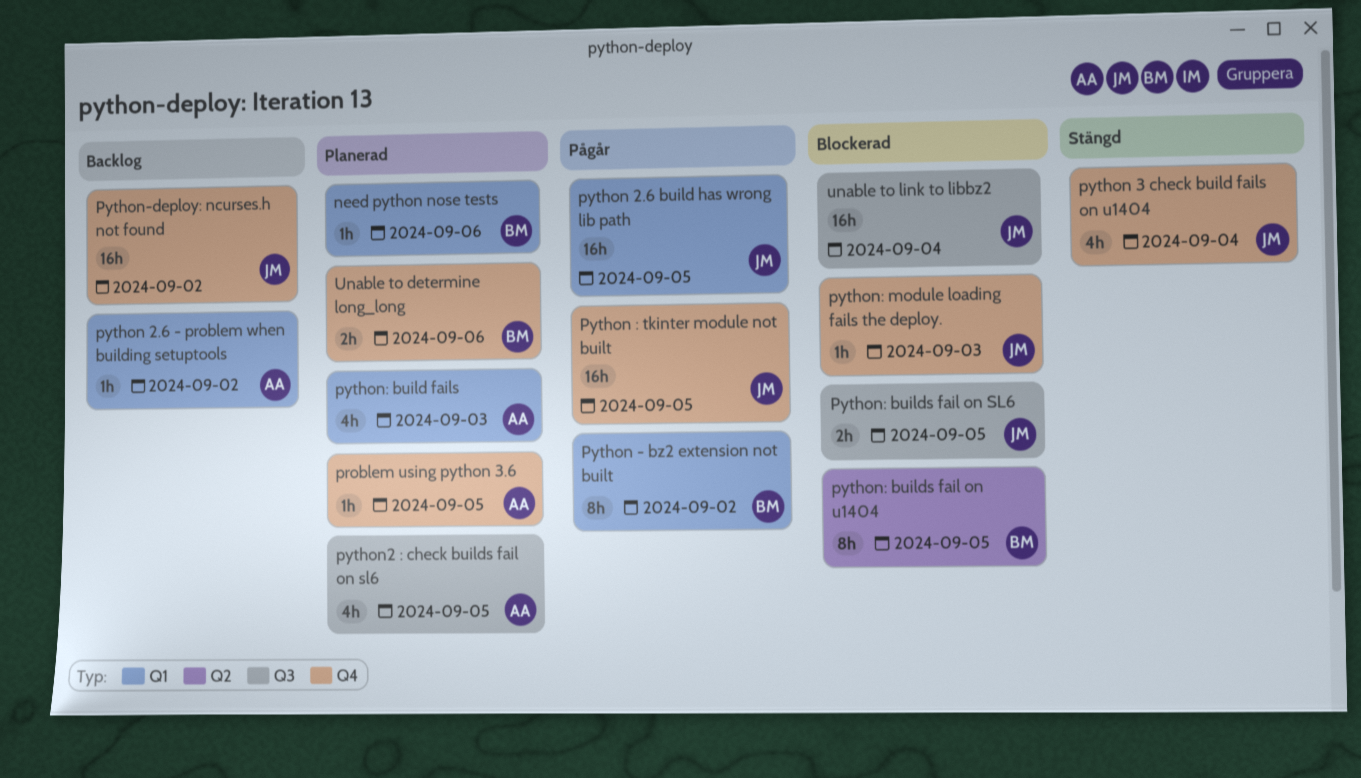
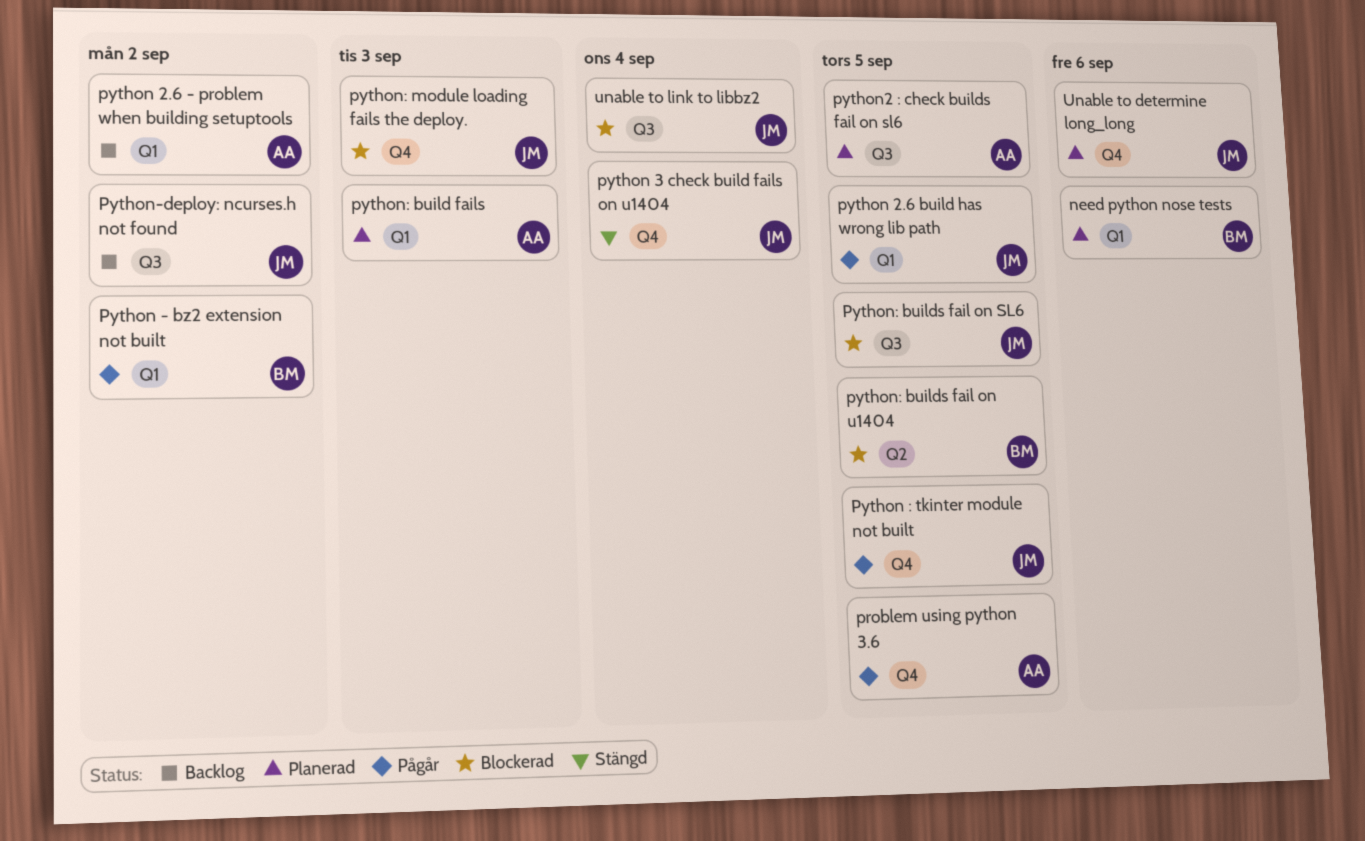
problem using python 3.6, status: Planerad -> Pågår
Python-deploy: ncurses.h not found, label: Q4 -> Q3
Unable to determine long_long, owner: BM -> JM

